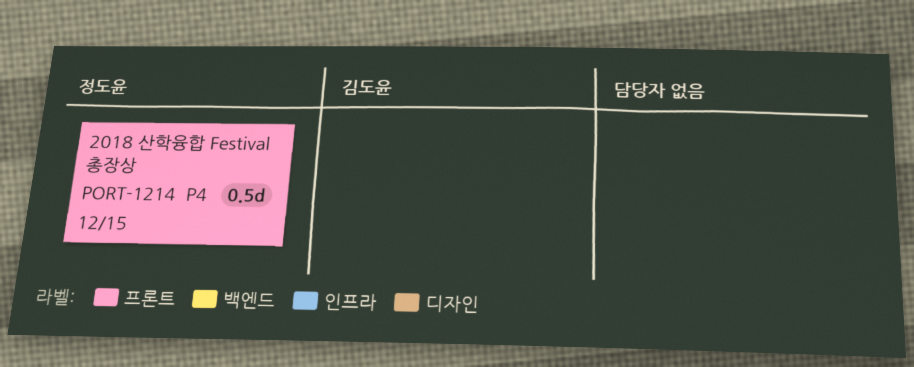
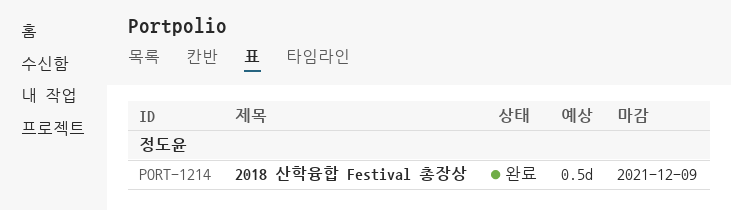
PORT-1214, due: Dec 15 -> Dec 9

